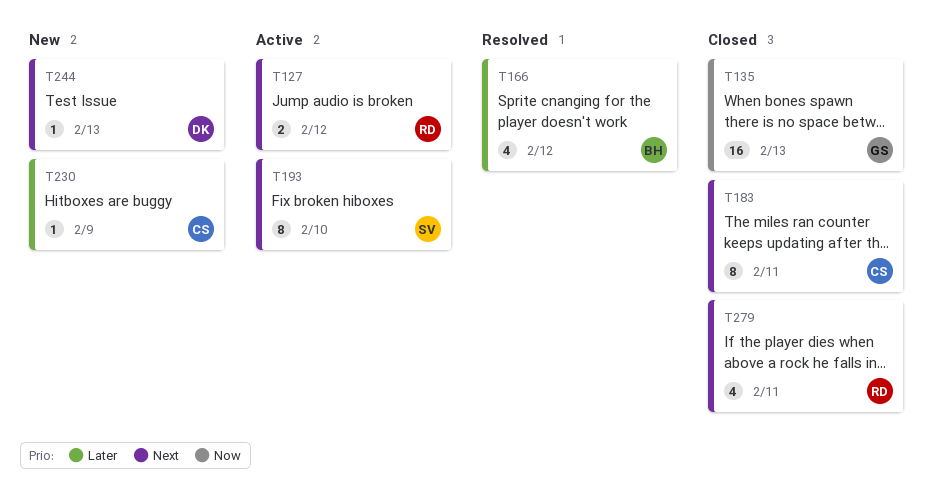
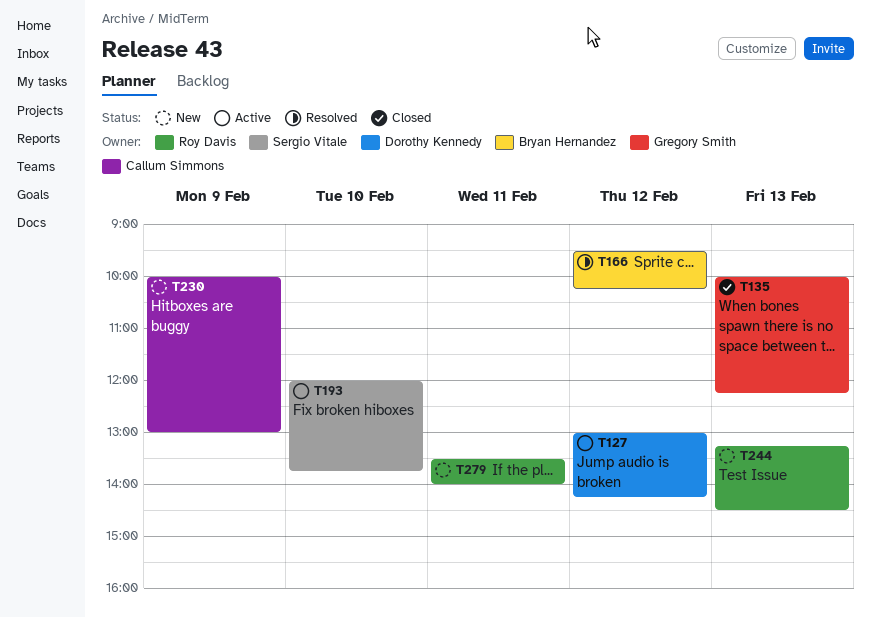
T127, owner: Roy Davis -> Dorothy Kennedy
T183: present -> none
T244, owner: Dorothy Kennedy -> Roy Davis
T279, status: Closed -> New

